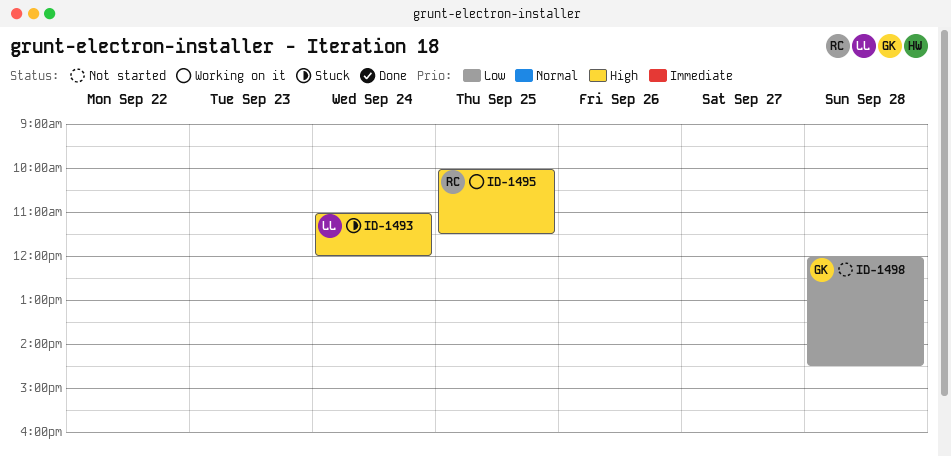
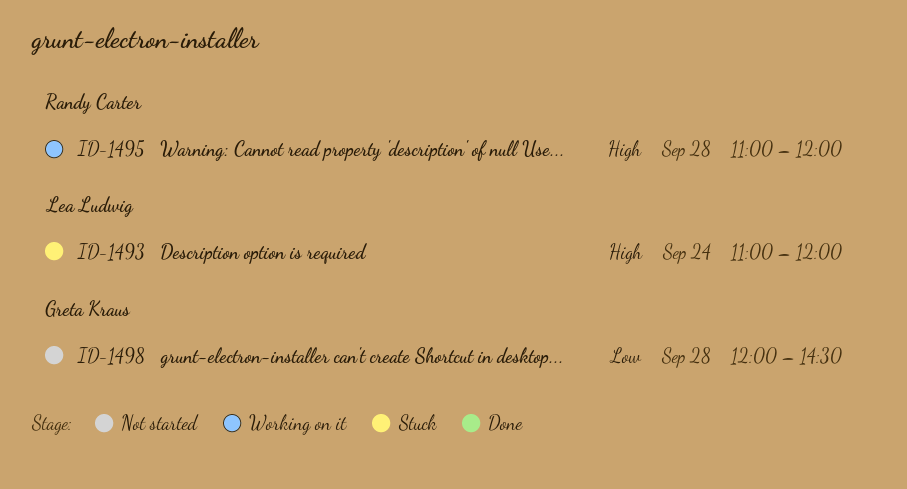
ID-1495, day: Sep 25 -> Sep 28
ID-1495, begins: 10:00 -> 11:00
ID-1495, ends: 11:30 -> 12:00

